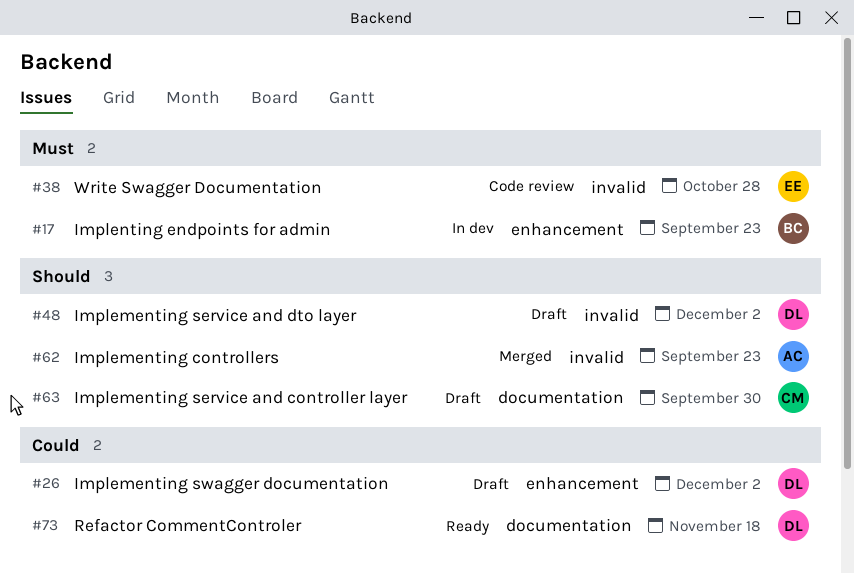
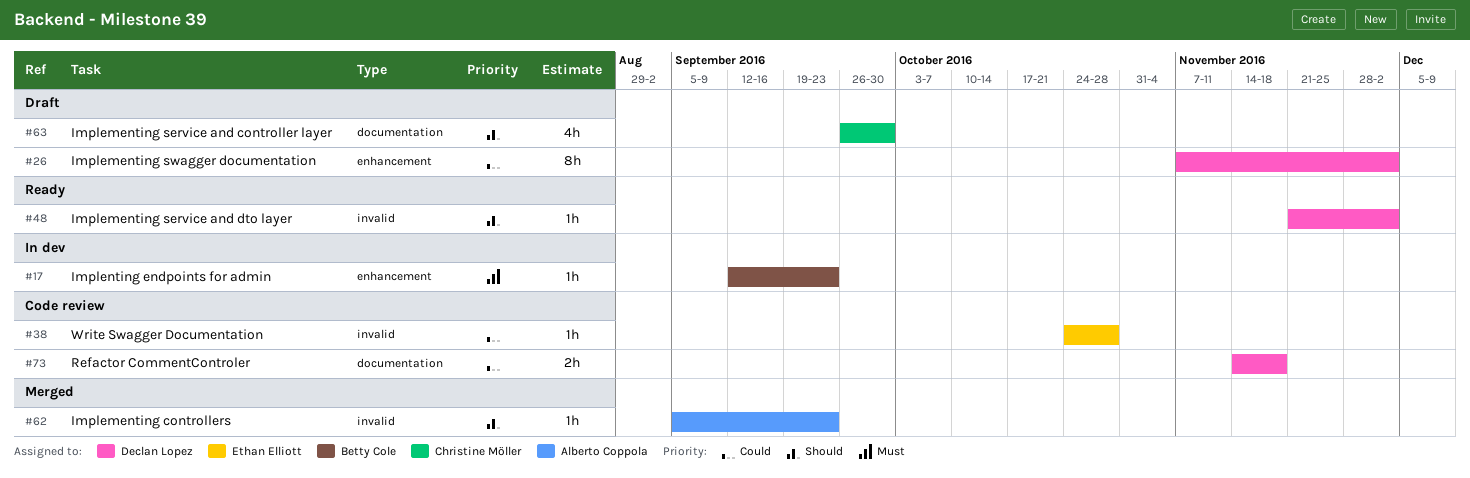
#38, priority: Must -> Could
#48, status: Draft -> Ready
#73, status: Ready -> Code review

